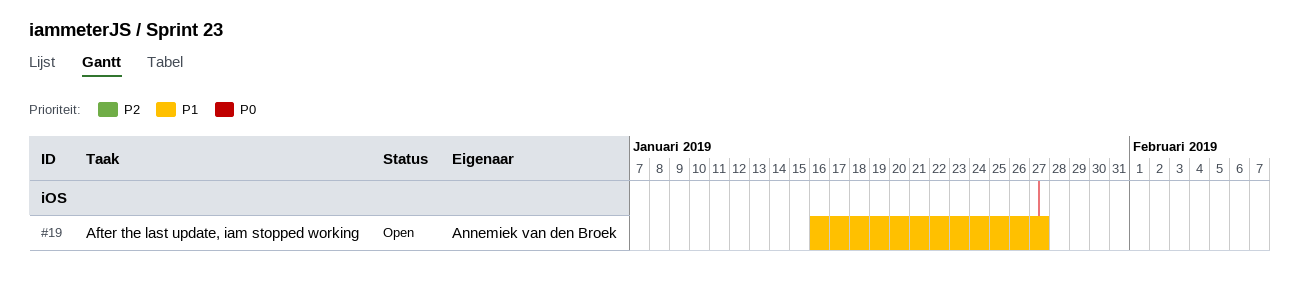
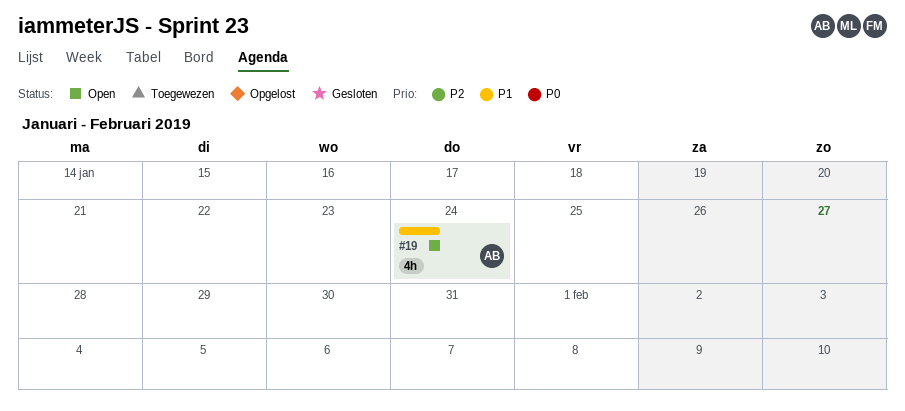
#19, due: Jan 27 -> Jan 24

